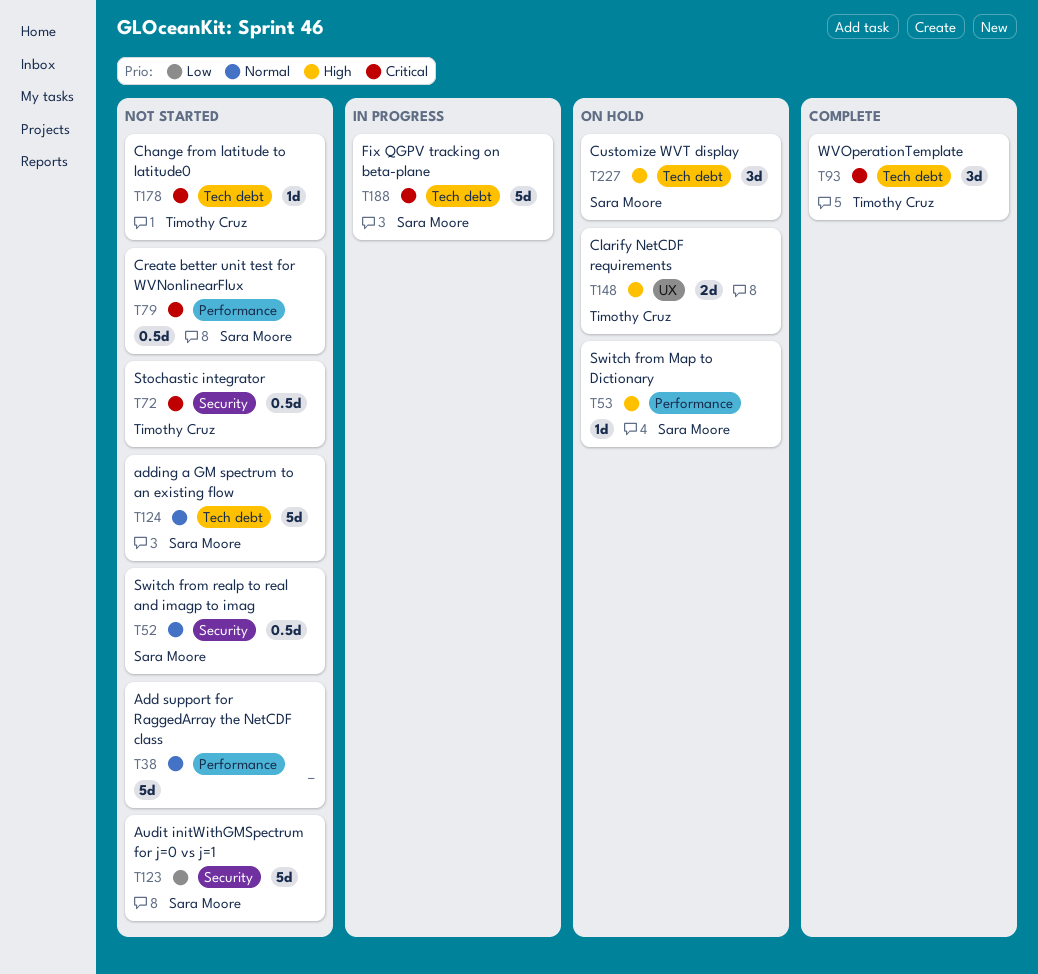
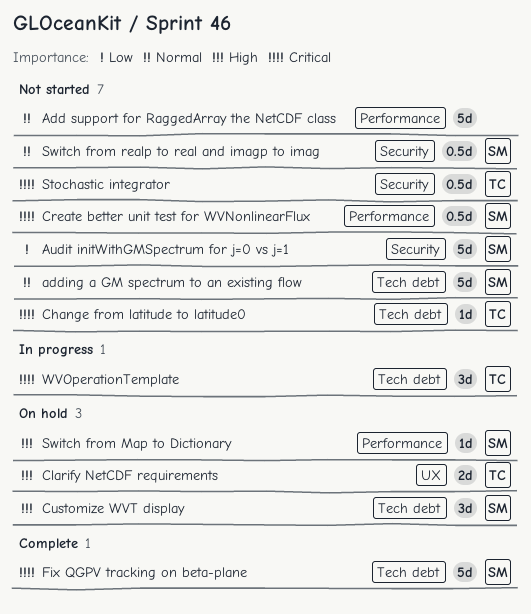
Fix QGPV tracking on beta-plane, status: In progress -> Complete
WVOperationTemplate, status: Complete -> In progress

